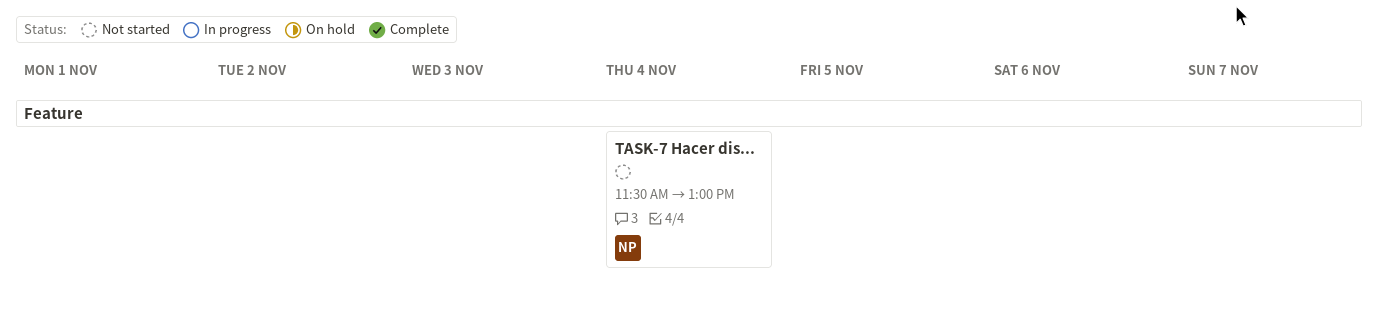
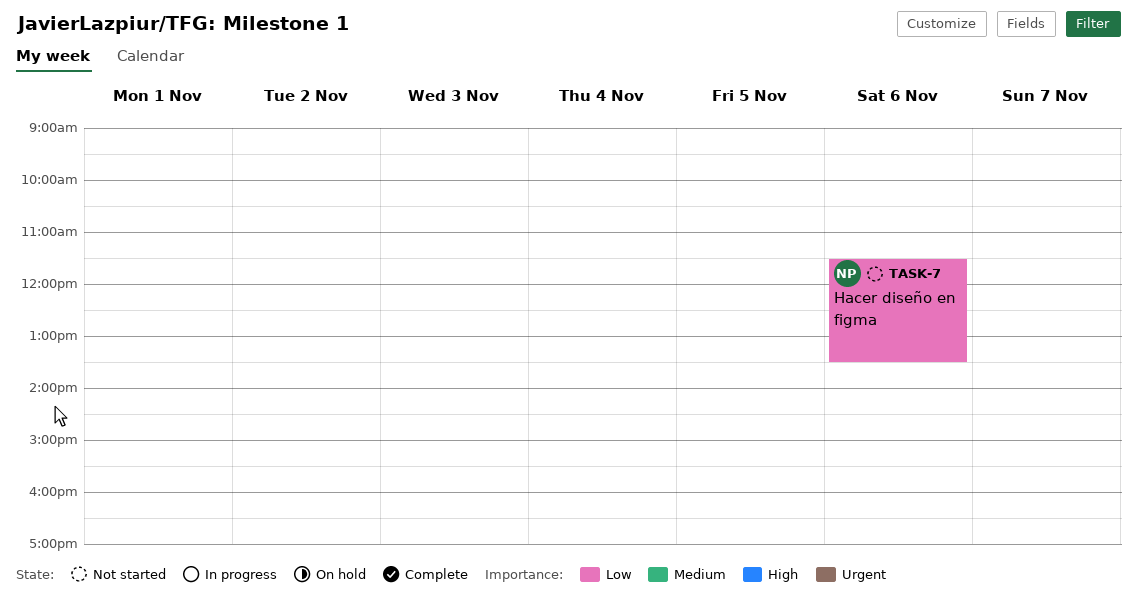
TASK-7, day: Nov 4 -> Nov 6
TASK-7, ends: 13:00 -> 13:30

